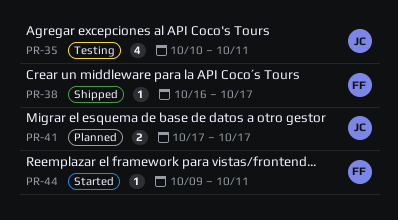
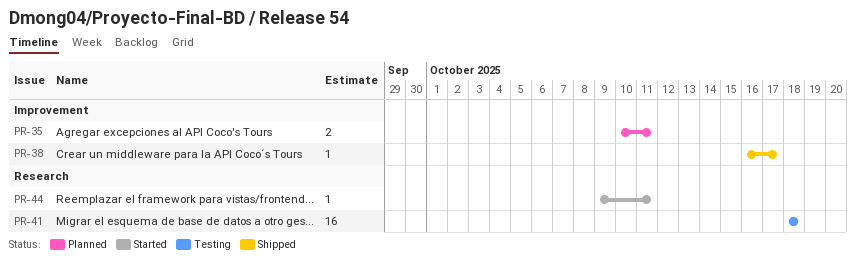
PR-35, status: Testing -> Planned
PR-35, estimate: 4 -> 2
PR-41, status: Planned -> Testing
PR-41, estimate: 2 -> 16
PR-41, start: Oct 17 -> Oct 18
PR-41, due: Oct 17 -> Oct 18

